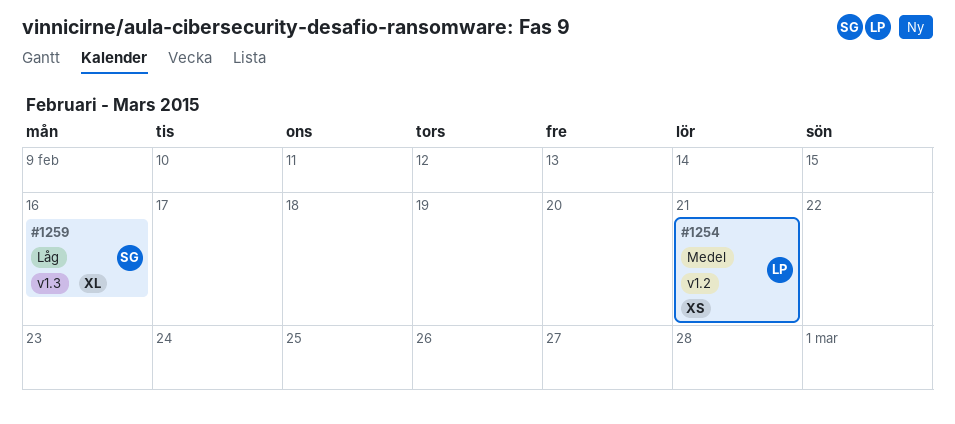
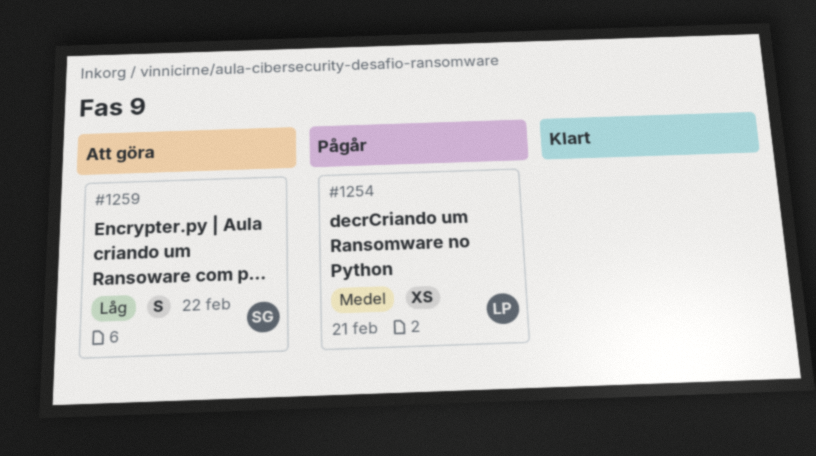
#1259, estimate: XL -> S
#1259, due: Feb 16 -> Feb 22

